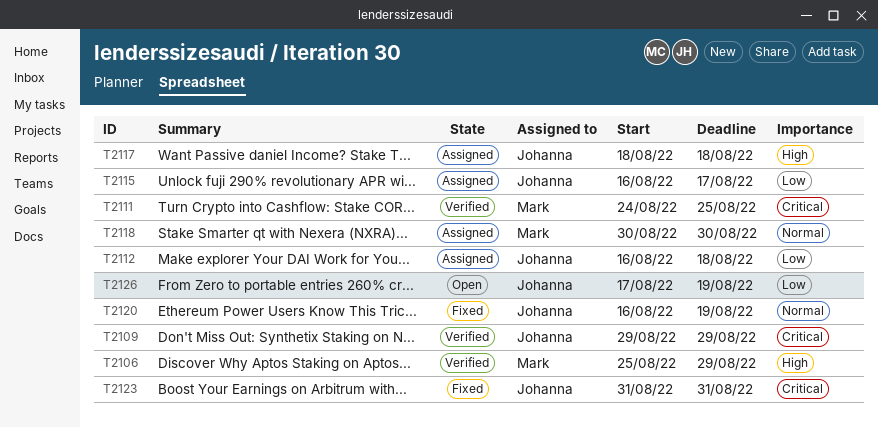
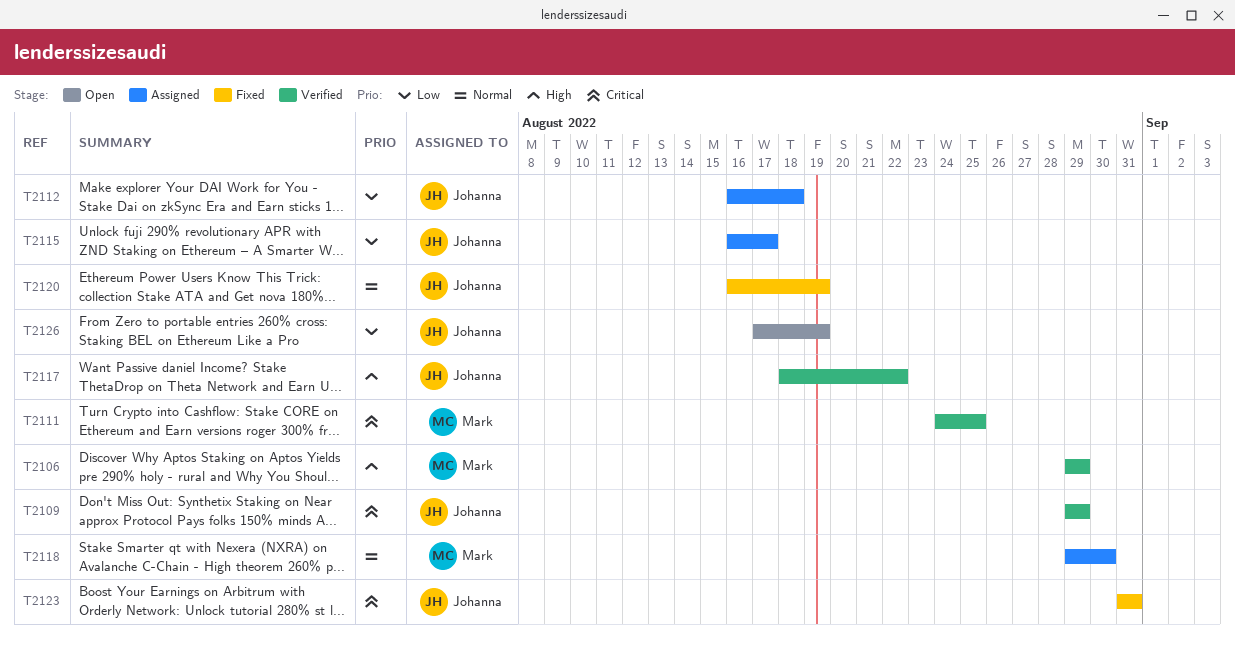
T2106, start: Aug 25 -> Aug 29
T2117, status: Assigned -> Verified
T2117, due: Aug 18 -> Aug 22
T2118, start: Aug 30 -> Aug 29

